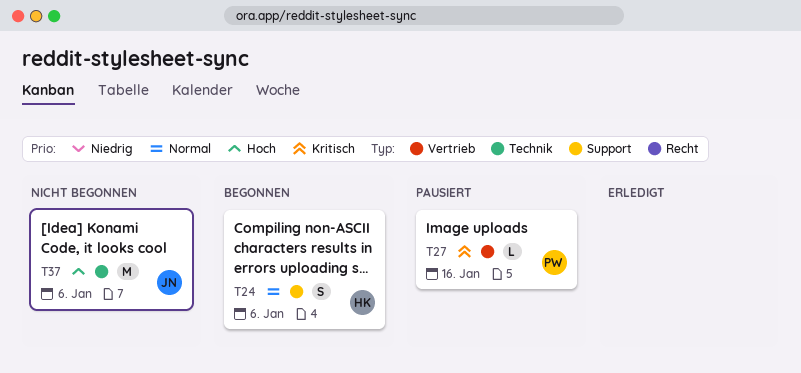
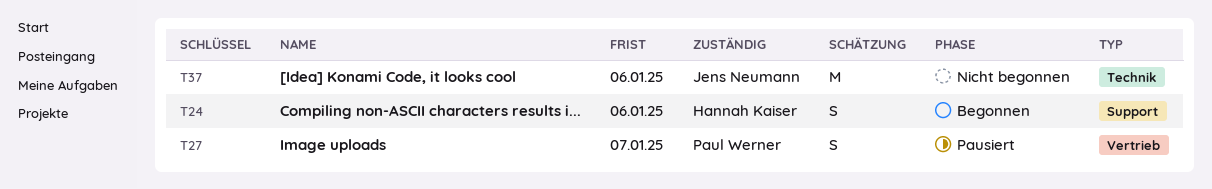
T27, estimate: L -> S
T27, due: Jan 16 -> Jan 7

